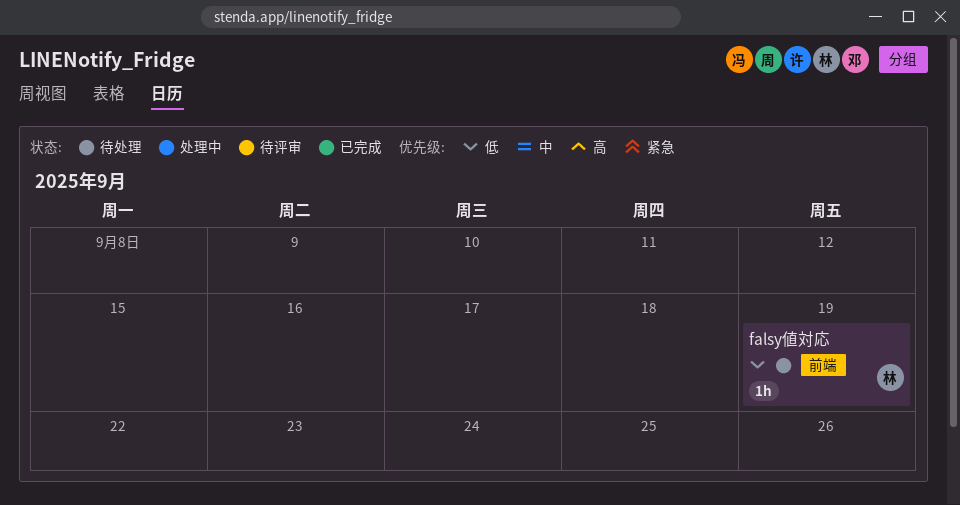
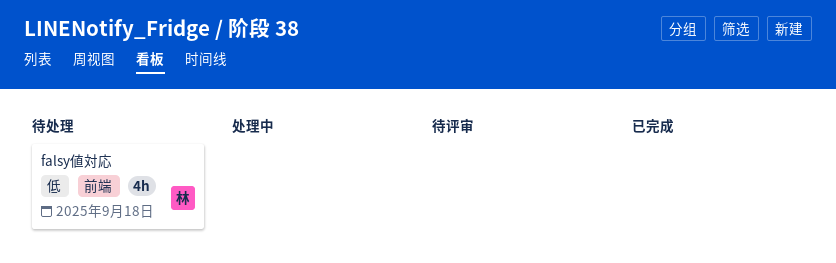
falsy値対応, estimate: 1h -> 4h
falsy値対応, due: Sep 19 -> Sep 18

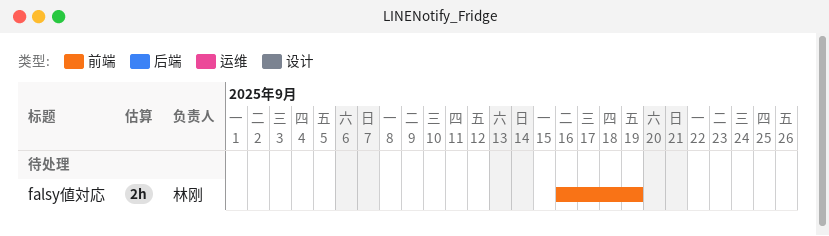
falsy値対応, estimate: 4h -> 2h
falsy値対応, due: Sep 18 -> Sep 19

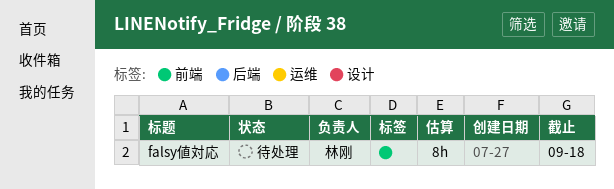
falsy値対応, estimate: 2h -> 8h
falsy値対応, due: Sep 19 -> Sep 18

